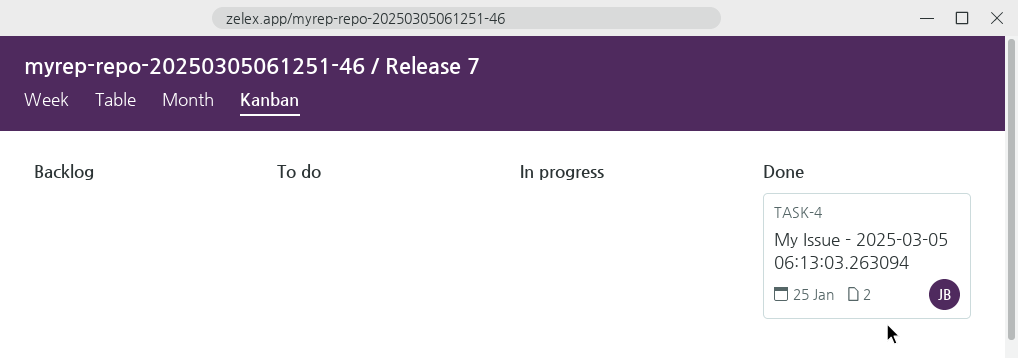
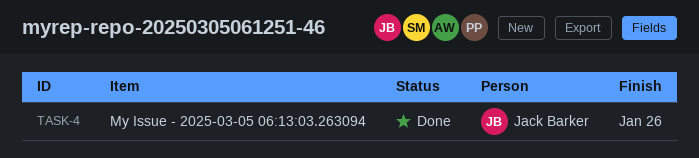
TASK-4, due: Jan 25 -> Jan 26

